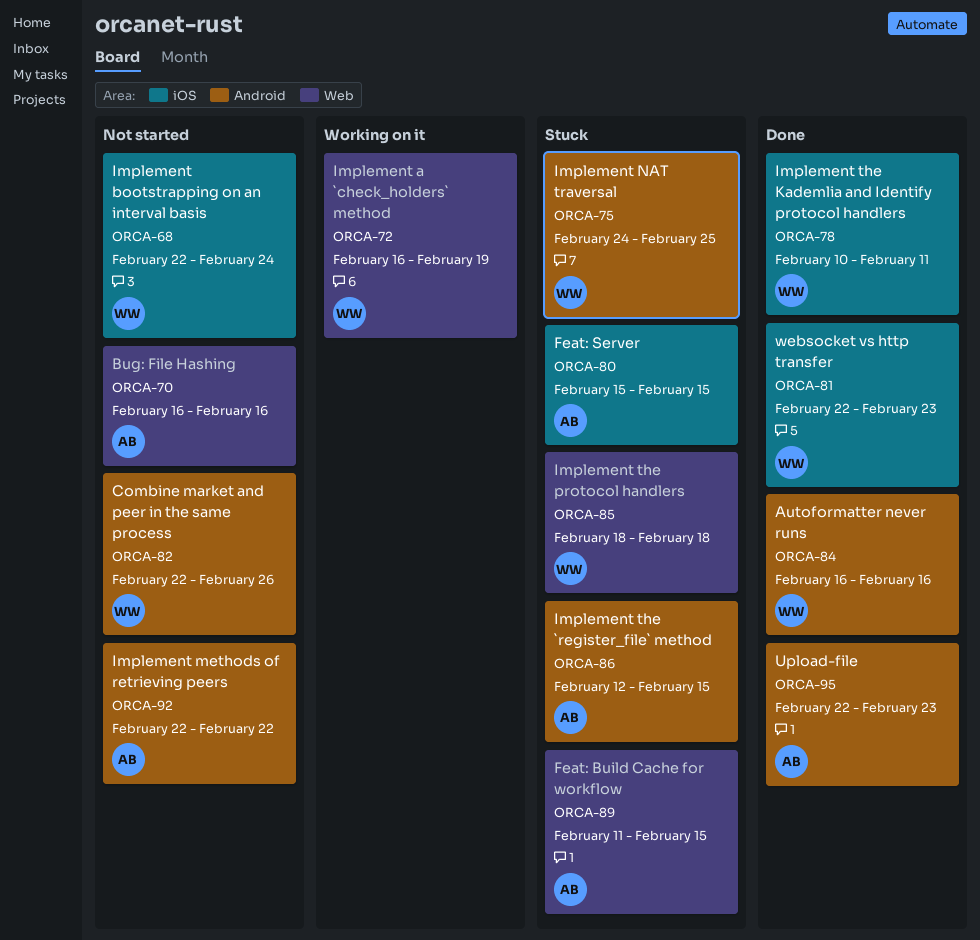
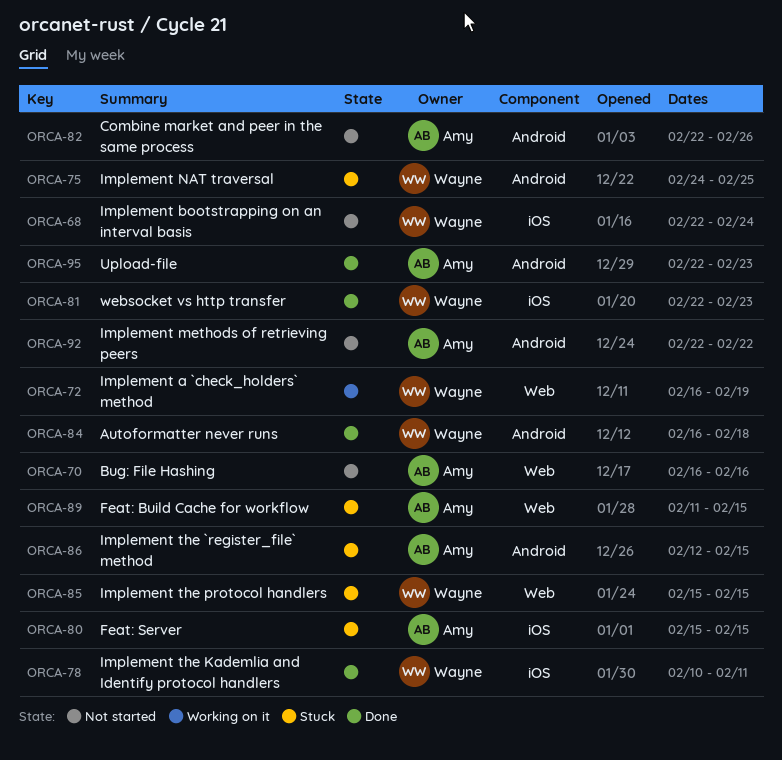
ORCA-82, owner: Wayne -> Amy
ORCA-84, due: Feb 16 -> Feb 18
ORCA-85, start: Feb 18 -> Feb 15
ORCA-85, due: Feb 18 -> Feb 15

